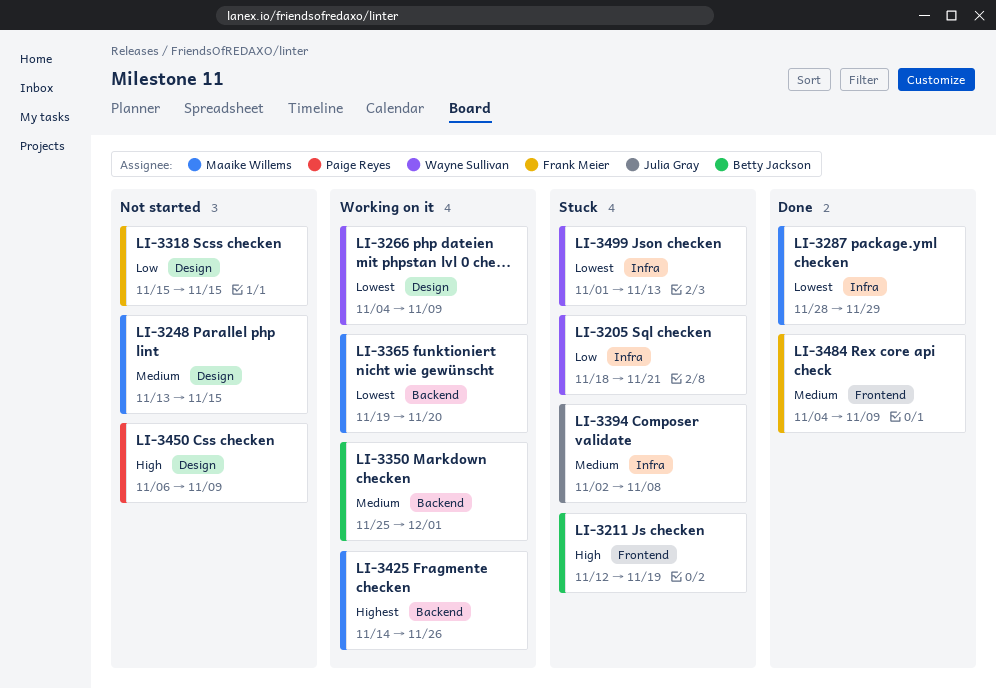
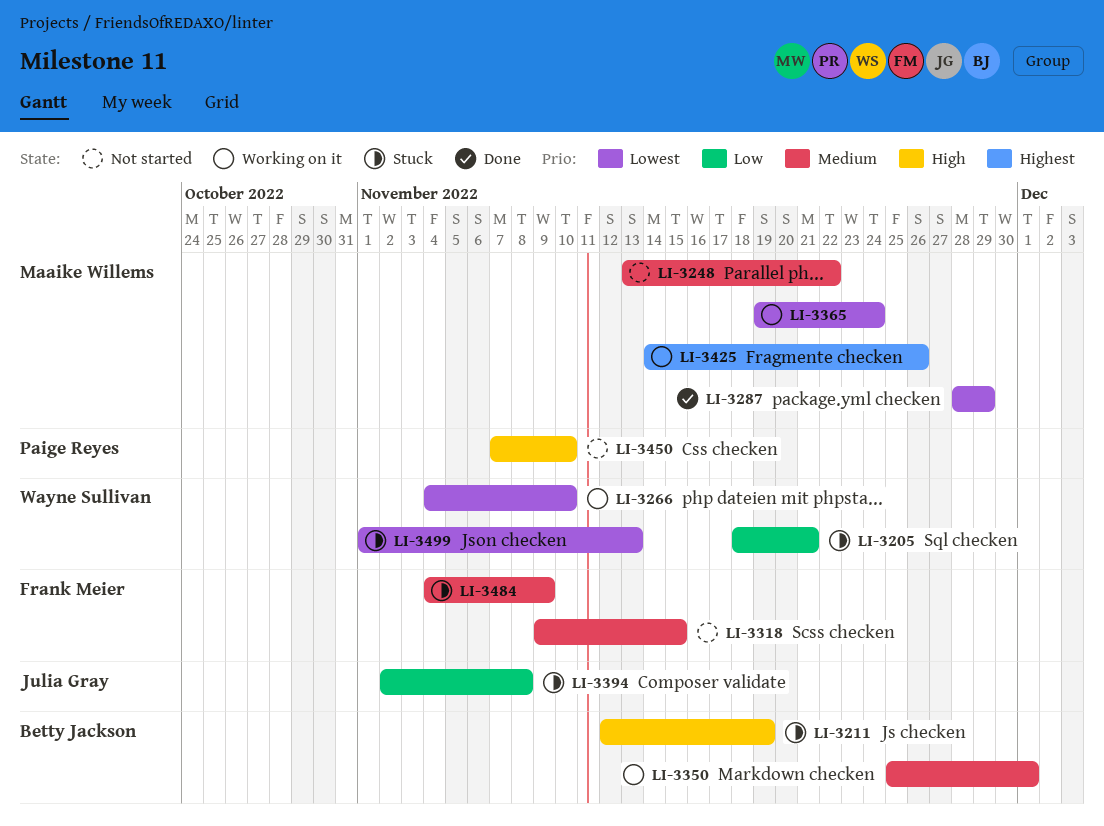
LI-3248, due: Nov 15 -> Nov 22
LI-3266, due: Nov 9 -> Nov 10
LI-3318, priority: Low -> Medium
LI-3318, start: Nov 15 -> Nov 9
LI-3365, due: Nov 20 -> Nov 24
LI-3394, priority: Medium -> Low
LI-3450, start: Nov 6 -> Nov 7
LI-3450, due: Nov 9 -> Nov 10
LI-3484, status: Done -> Stuck

